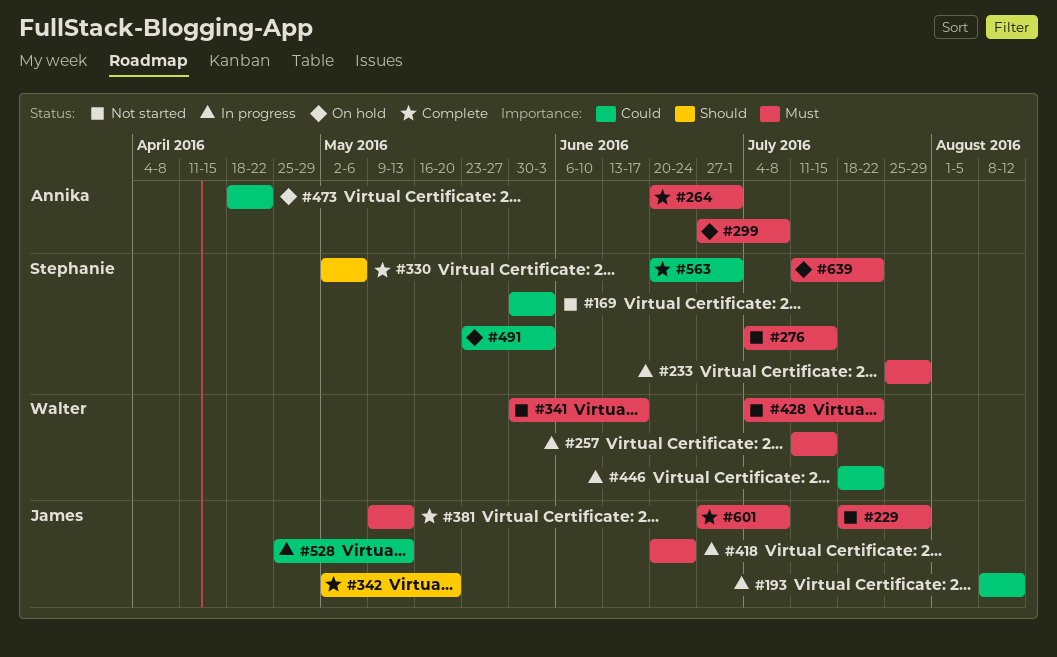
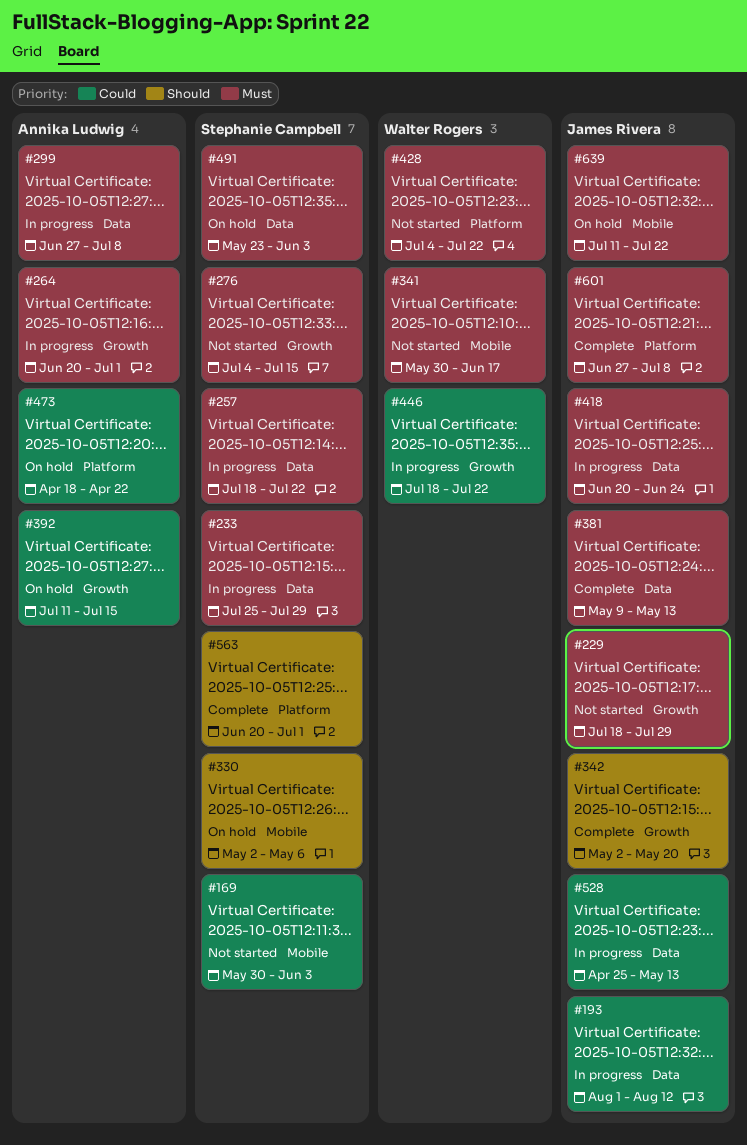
#193, start: Aug 8 -> Aug 1
#257, owner: Walter Rogers -> Stephanie Campbell
#257, start: Jul 11 -> Jul 18
#257, due: Jul 15 -> Jul 22
#264, status: Complete -> In progress
#299, status: On hold -> In progress
#330, status: Complete -> On hold
#392: none -> present
#491, priority: Could -> Must
#563, priority: Could -> Should
#639, owner: Stephanie Campbell -> James Rivera

